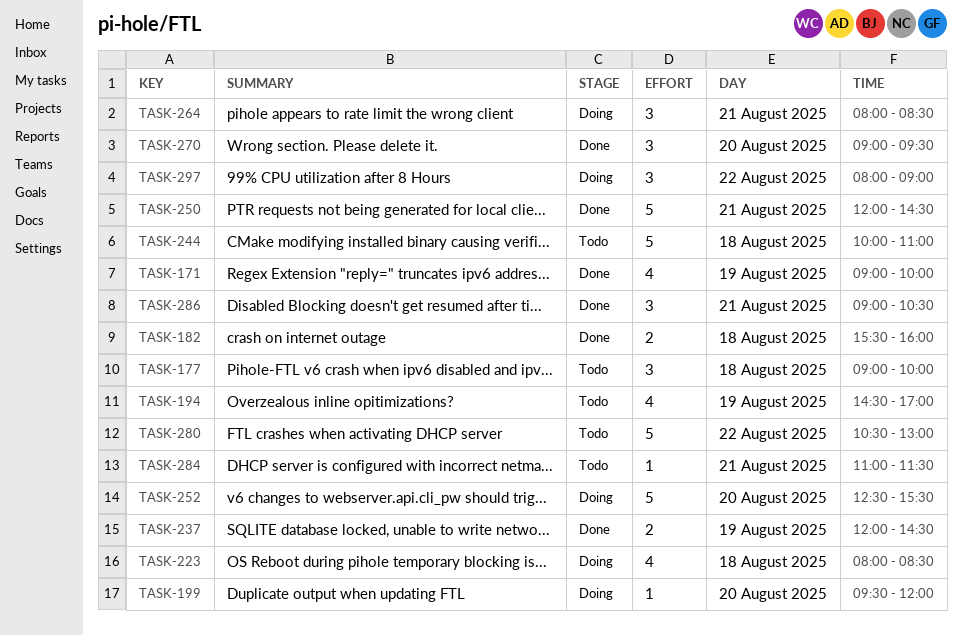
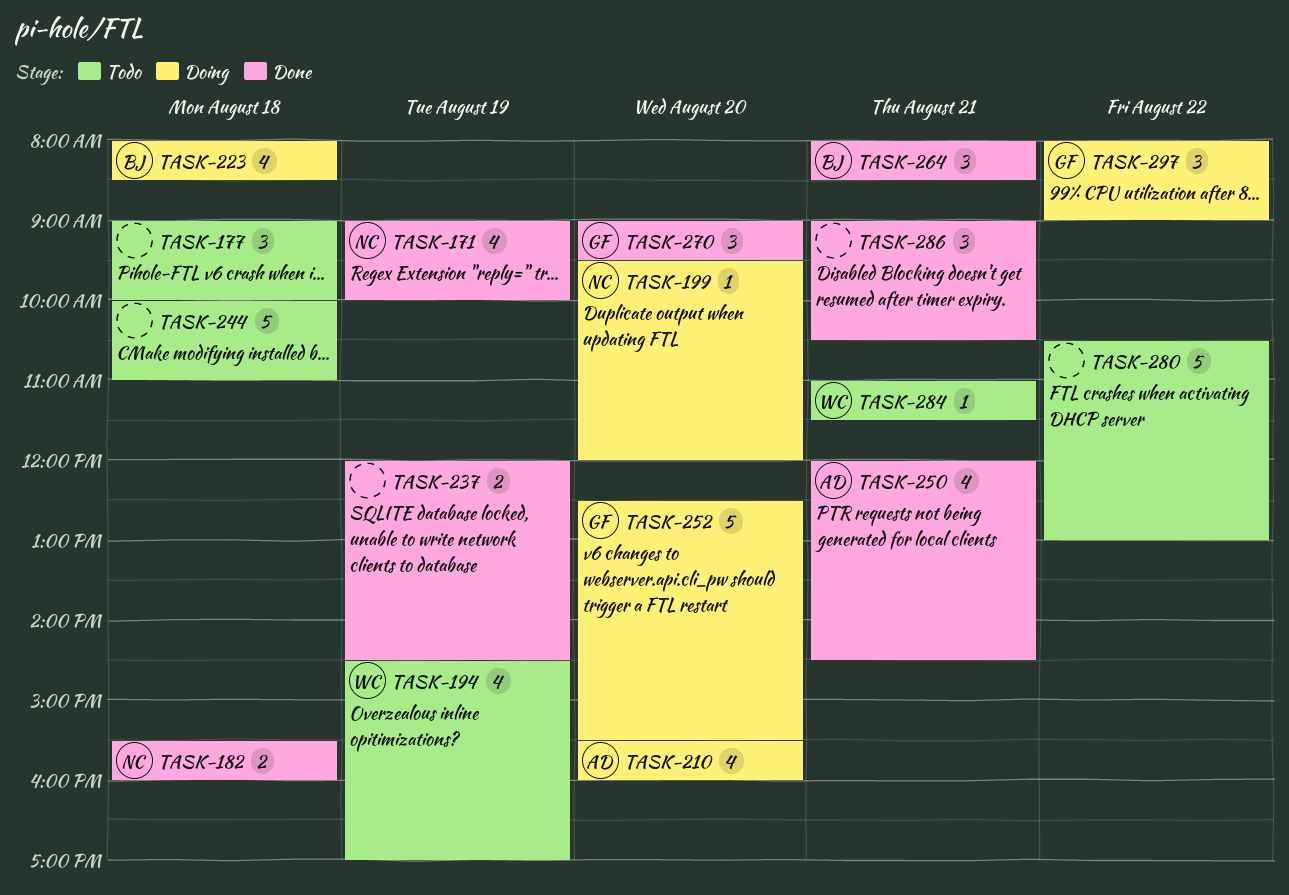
TASK-210: none -> present
TASK-250, estimate: 5 -> 4
TASK-264, status: Doing -> Done

